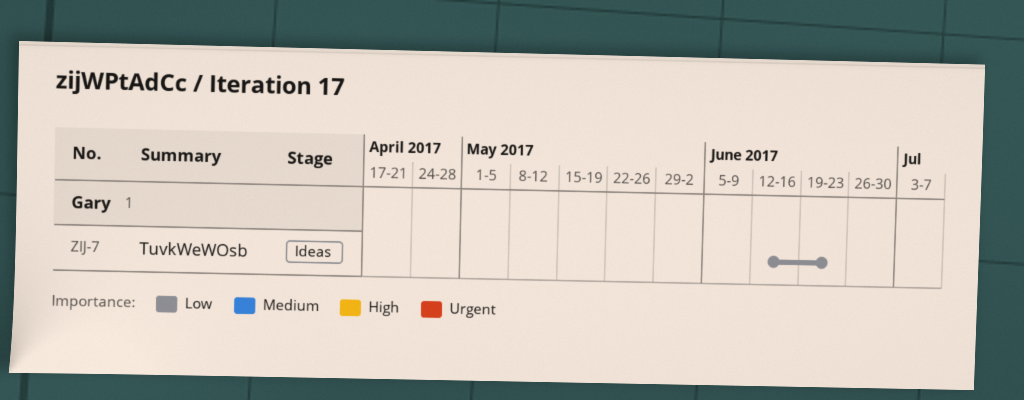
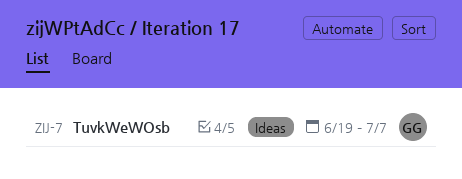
ZIJ-7, start: Jun 12 -> Jun 19
ZIJ-7, due: Jun 23 -> Jul 7

